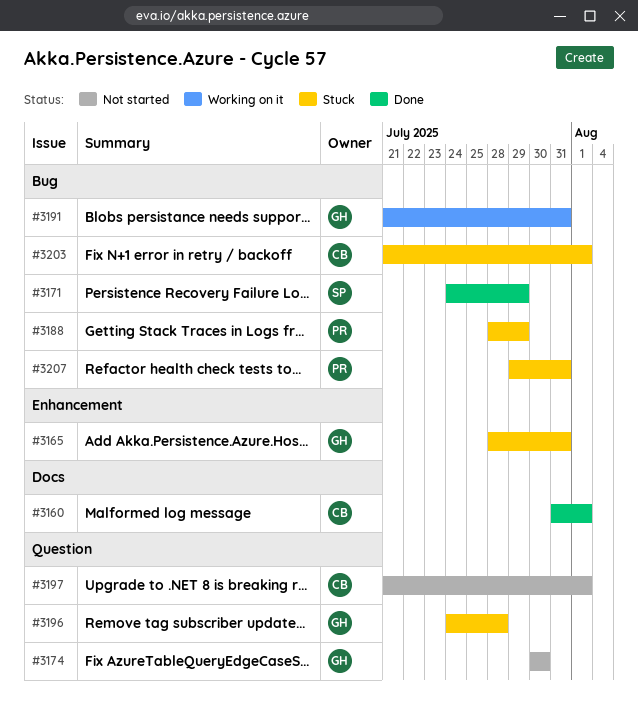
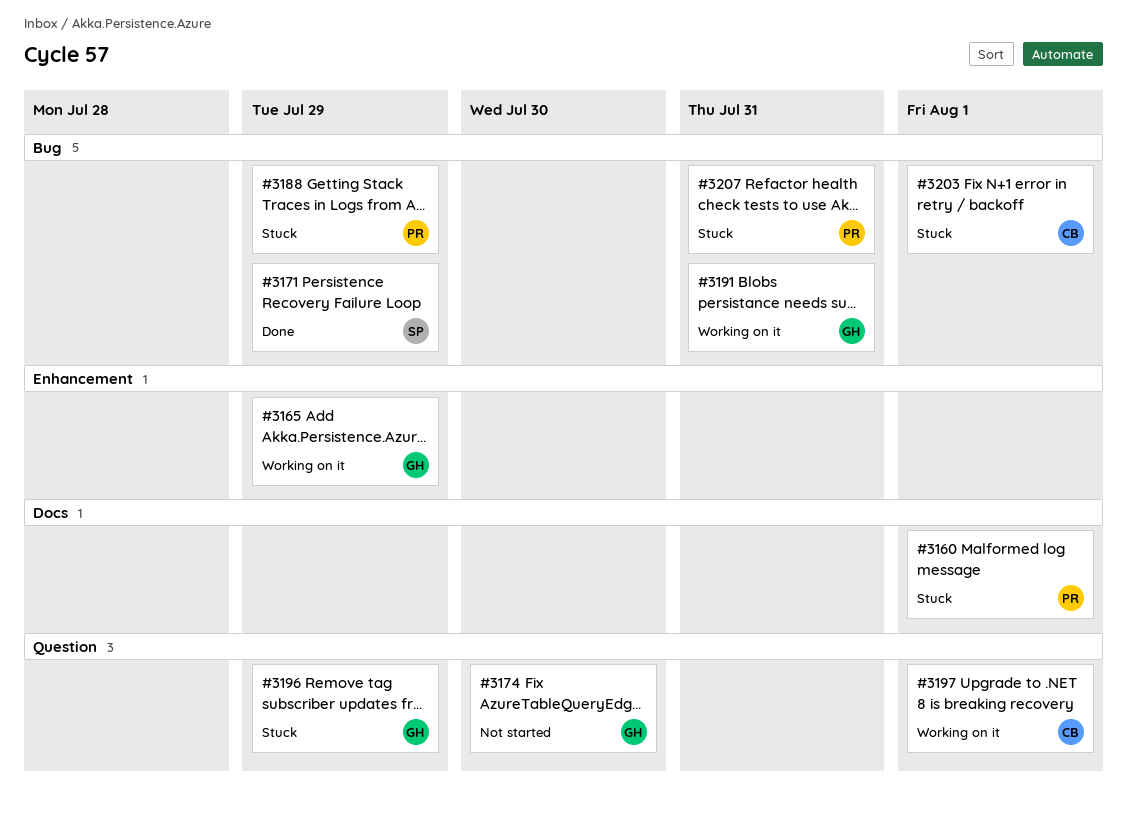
#3160, status: Done -> Stuck
#3160, owner: CB -> PR
#3165, status: Stuck -> Working on it
#3165, due: Jul 31 -> Jul 29
#3196, due: Jul 28 -> Jul 29
#3197, status: Not started -> Working on it

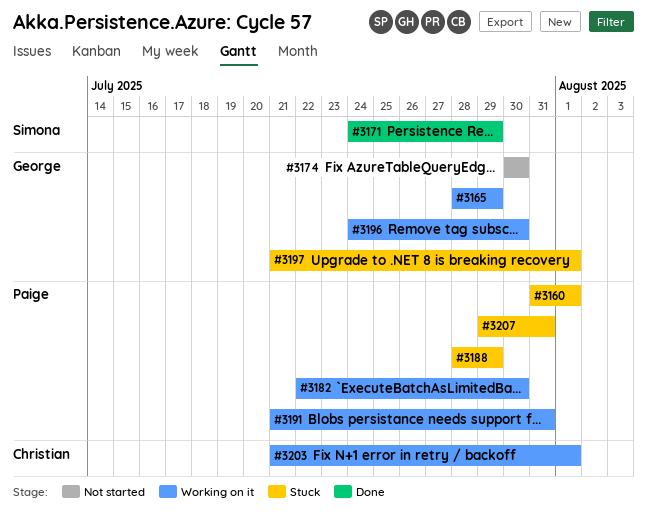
#3182: none -> present
#3191, owner: George -> Paige
#3196, status: Stuck -> Working on it
#3196, due: Jul 29 -> Jul 30
#3197, status: Working on it -> Stuck
#3197, owner: Christian -> George
#3203, status: Stuck -> Working on it

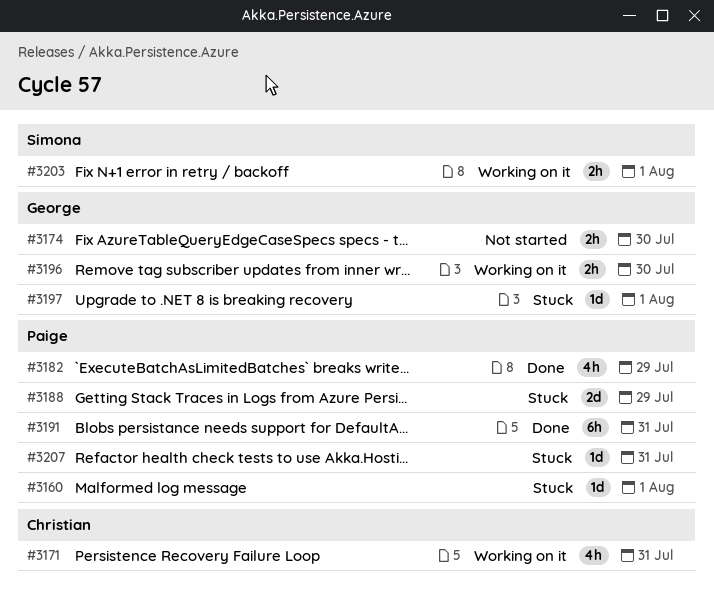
#3165: present -> none
#3171, status: Done -> Working on it
#3171, owner: Simona -> Christian
#3171, due: Jul 29 -> Jul 31
#3182, status: Working on it -> Done
#3182, due: Jul 30 -> Jul 29
#3191, status: Working on it -> Done
#3203, owner: Christian -> Simona

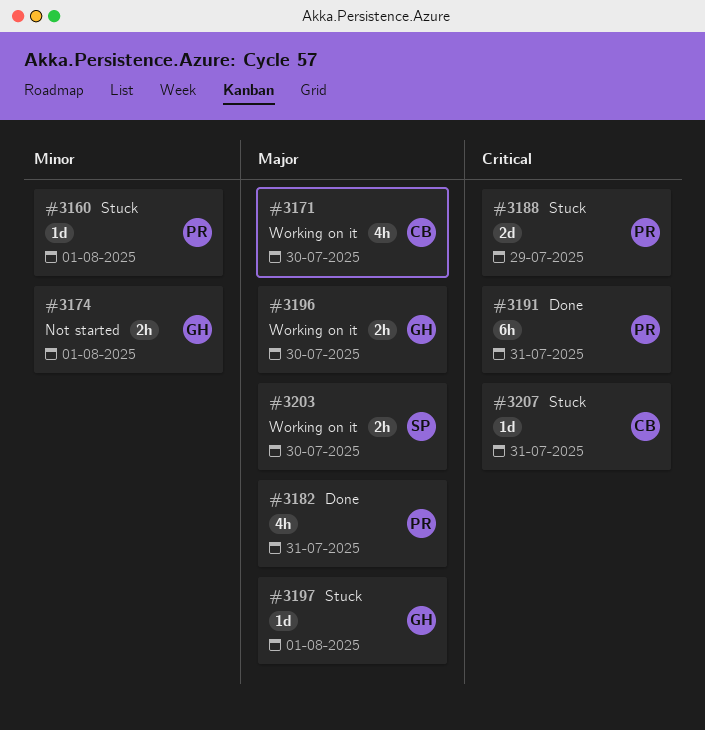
#3171, due: Jul 31 -> Jul 30
#3174, due: Jul 30 -> Aug 1
#3182, due: Jul 29 -> Jul 31
#3203, due: Aug 1 -> Jul 30
#3207, owner: Paige -> Christian

